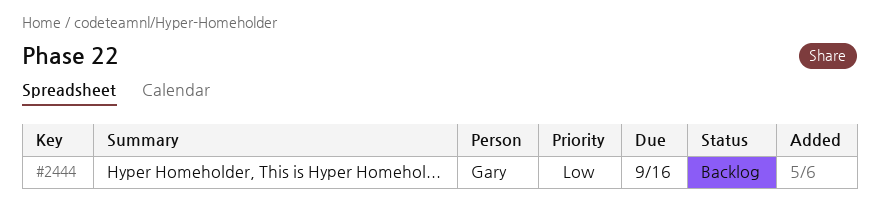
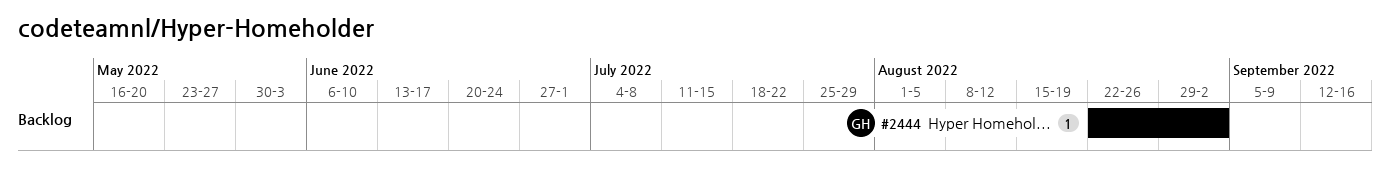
#2444, due: Sep 16 -> Sep 2

